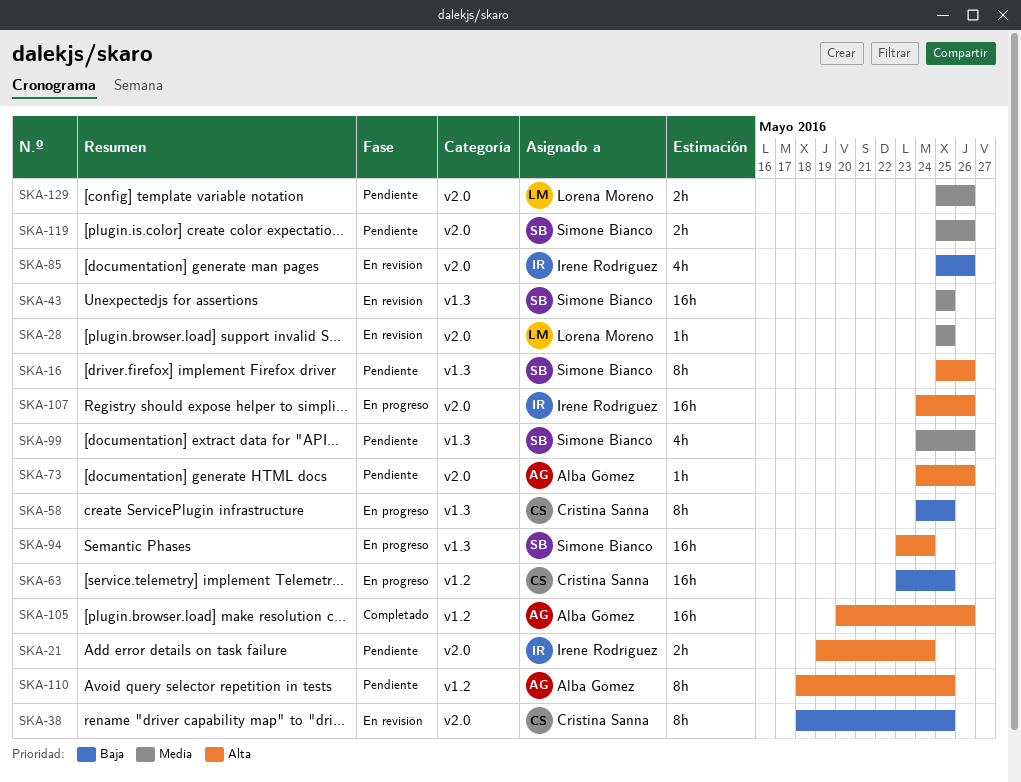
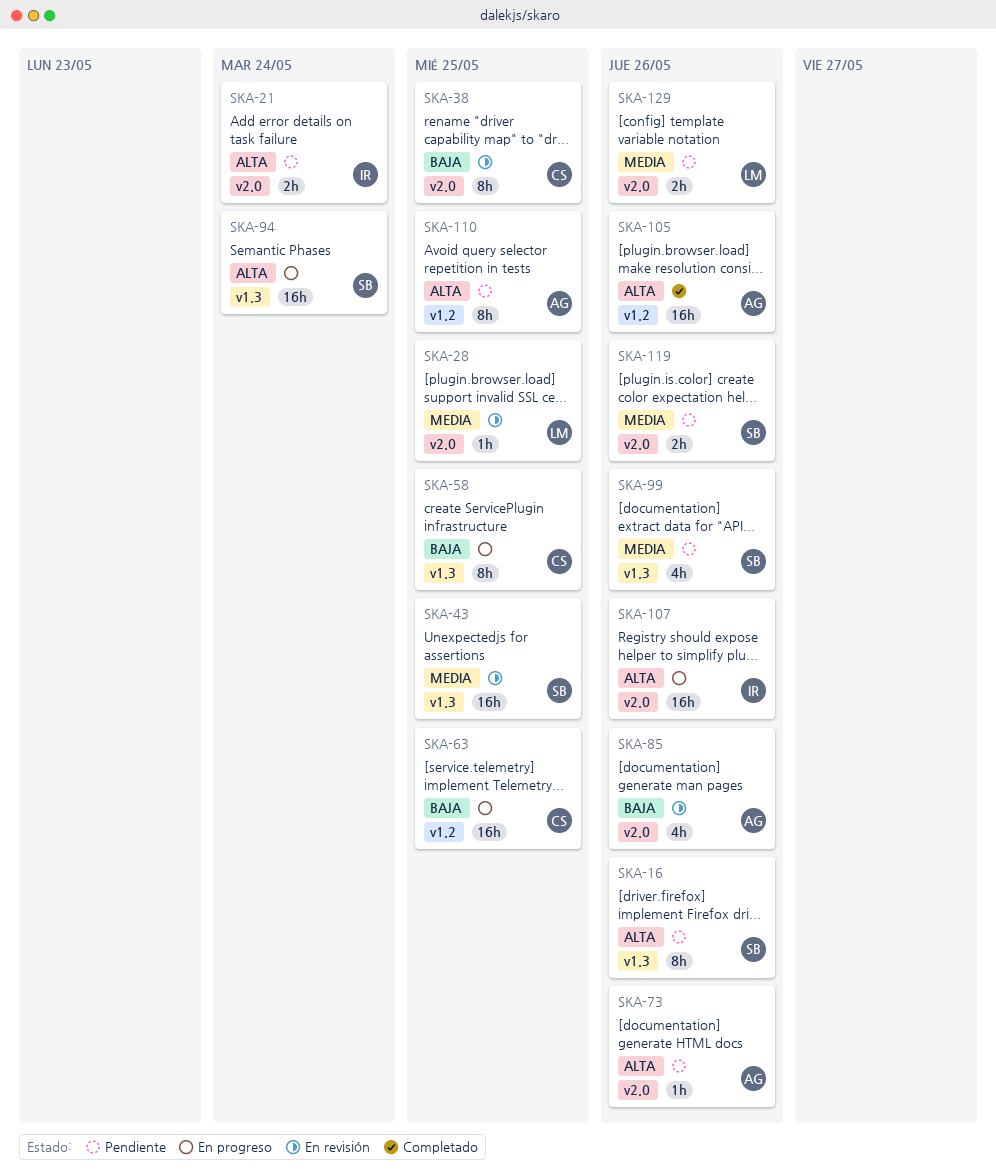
SKA-85, owner: Irene Rodríguez -> Alba Gómez

